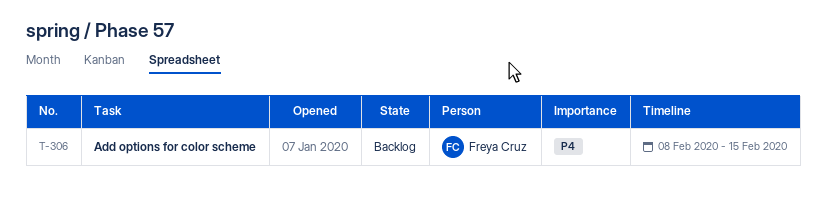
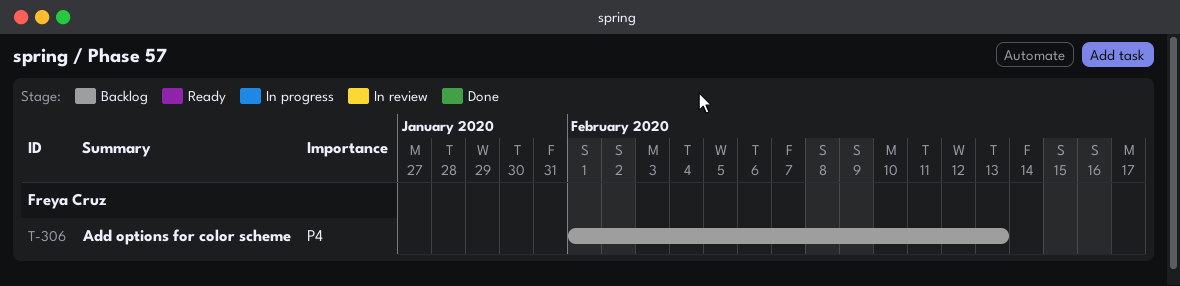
T-306, start: Feb 8 -> Feb 1
T-306, due: Feb 15 -> Feb 13

